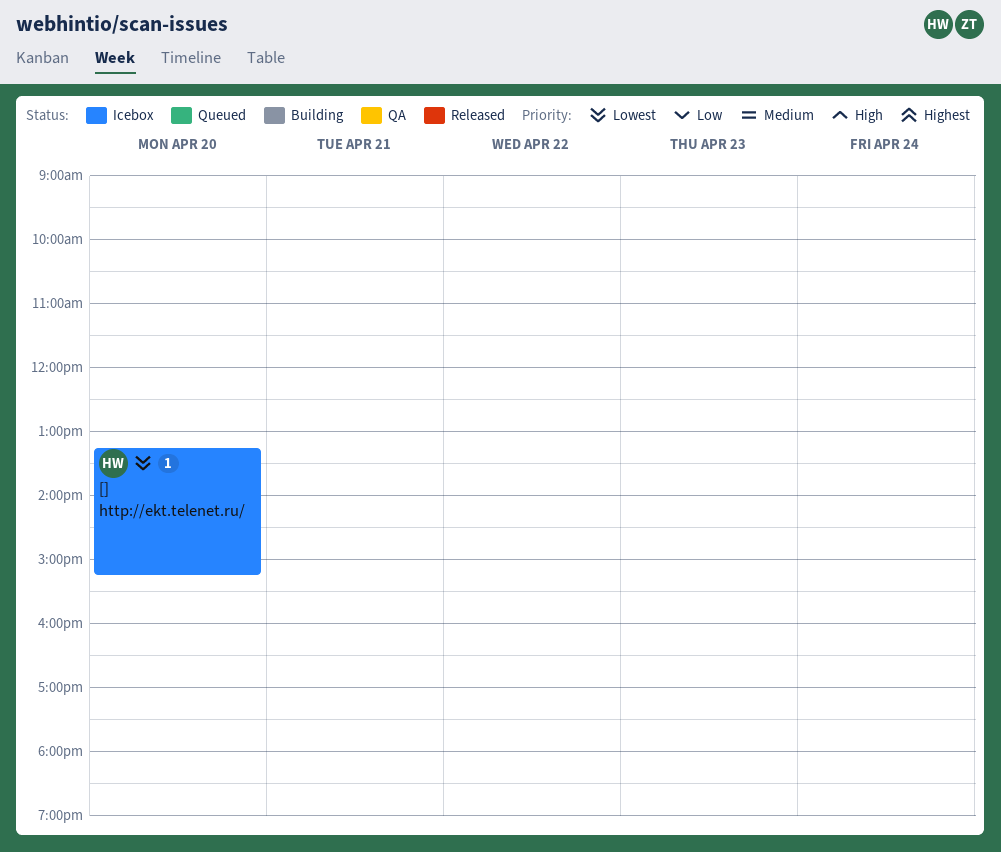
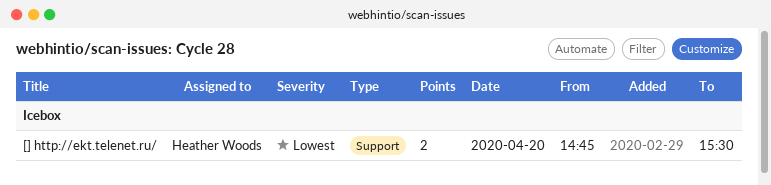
[] http://ekt.telenet.ru/, estimate: 1 -> 2
[] http://ekt.telenet.ru/, begins: 13:15 -> 14:45
[] http://ekt.telenet.ru/, ends: 15:15 -> 15:30

